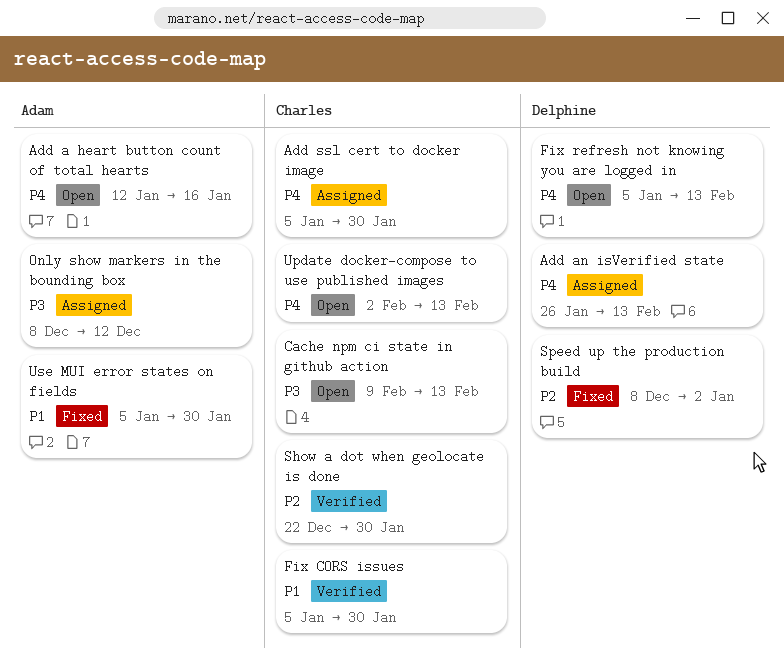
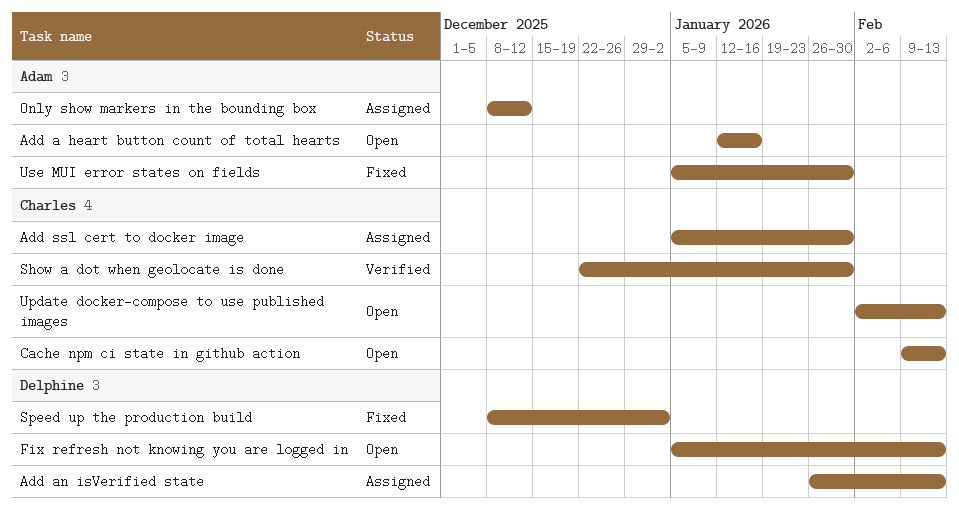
Fix CORS issues: present -> none

